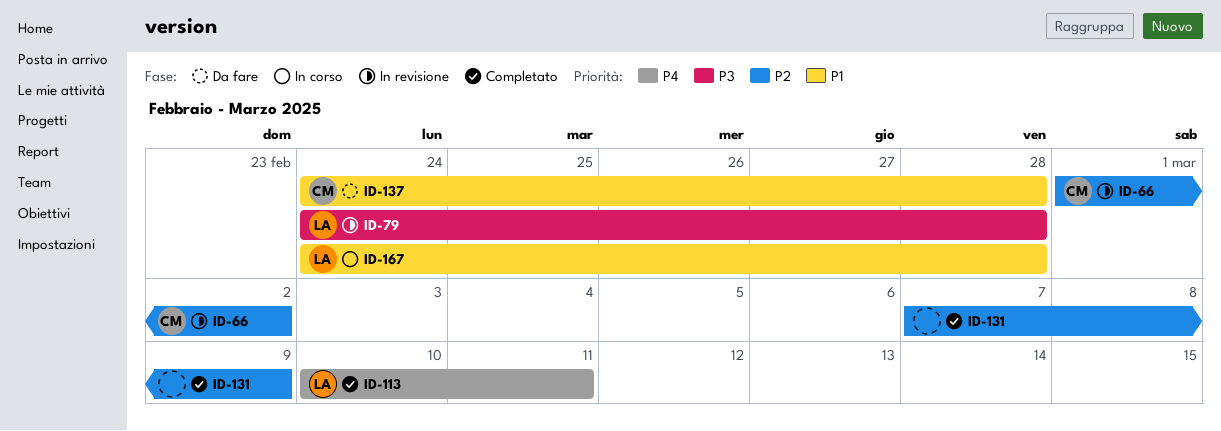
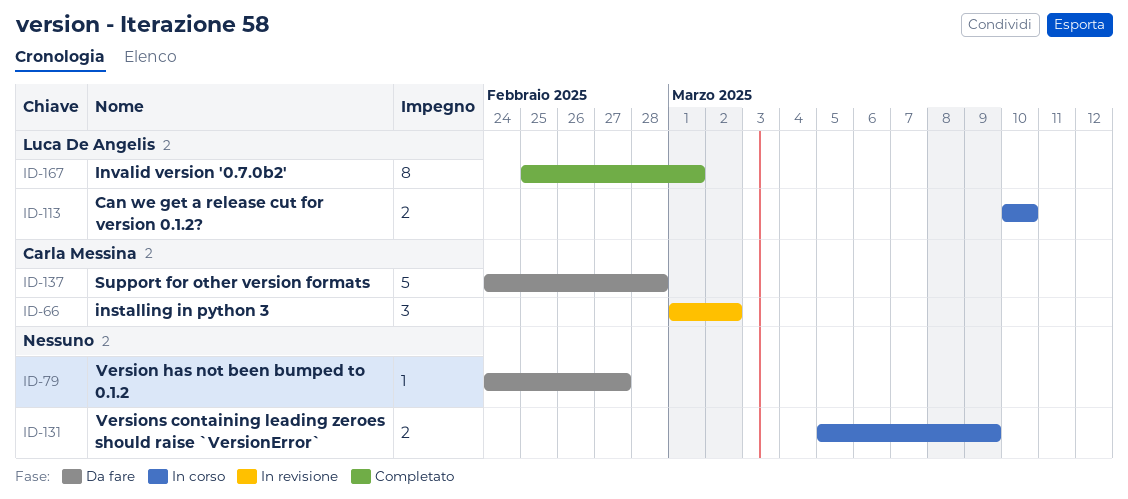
ID-79, status: In revisione -> Da fare
ID-79, owner: Luca De Angelis -> none
ID-79, due: Feb 28 -> Feb 27
ID-113, status: Completato -> In corso
ID-113, due: Mar 11 -> Mar 10
ID-131, status: Completato -> In corso
ID-131, start: Mar 7 -> Mar 5
ID-167, status: In corso -> Completato
ID-167, start: Feb 24 -> Feb 25
ID-167, due: Feb 28 -> Mar 1

